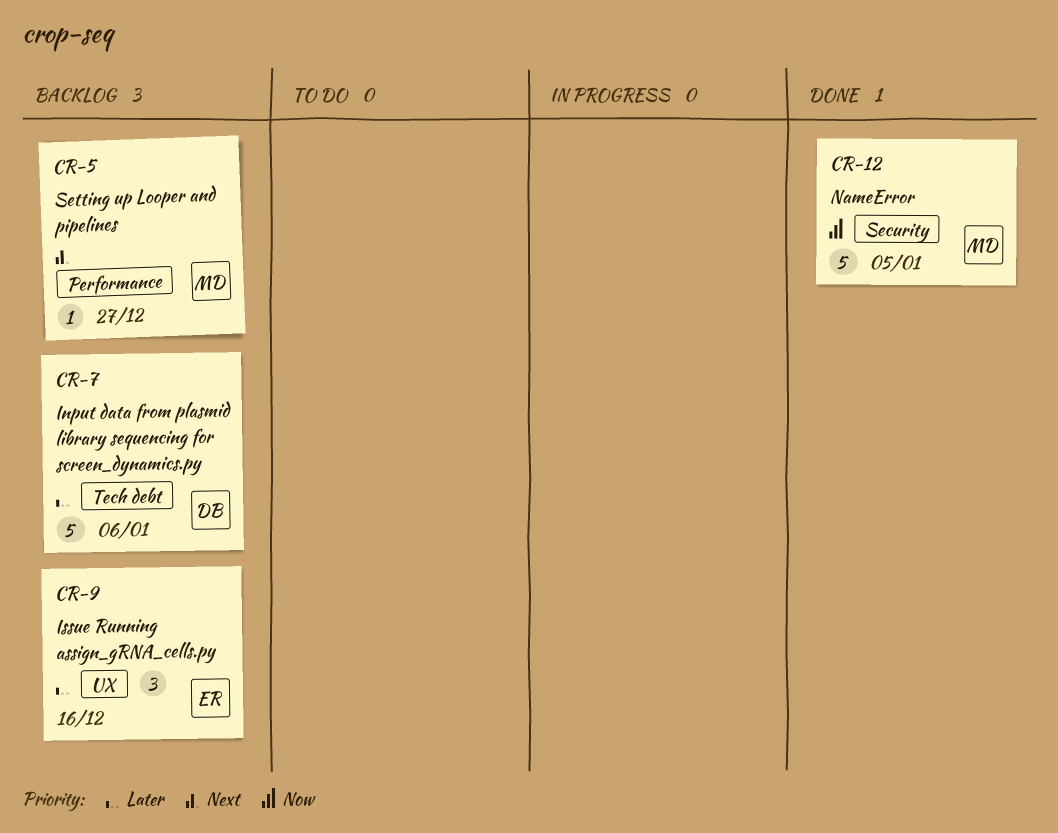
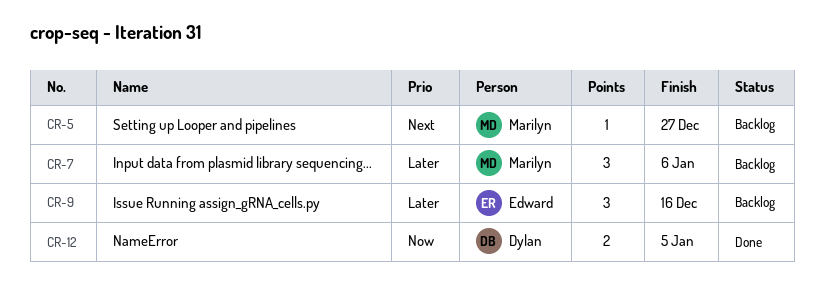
CR-7, owner: Dylan -> Marilyn
CR-7, estimate: 5 -> 3
CR-12, owner: Marilyn -> Dylan
CR-12, estimate: 5 -> 2

